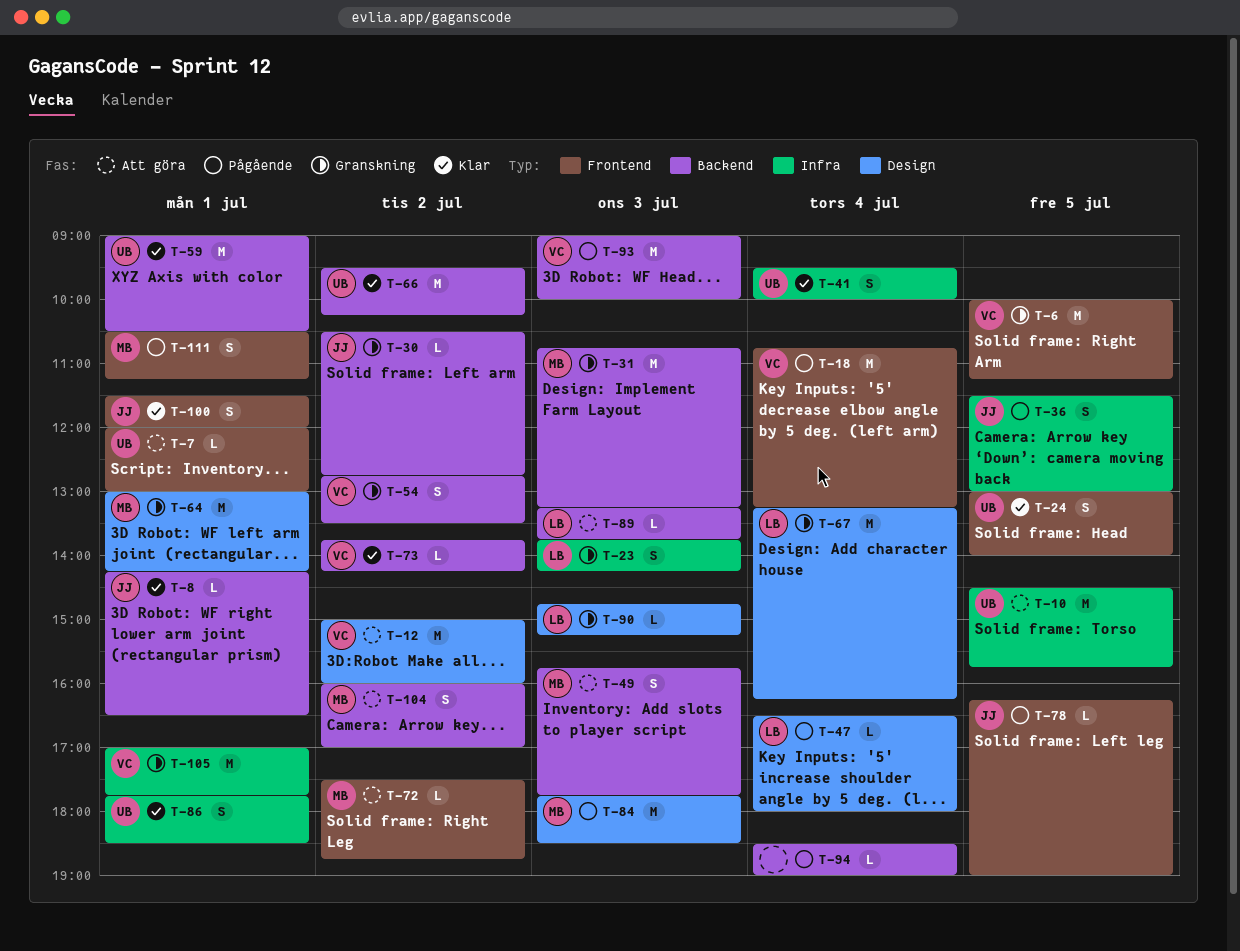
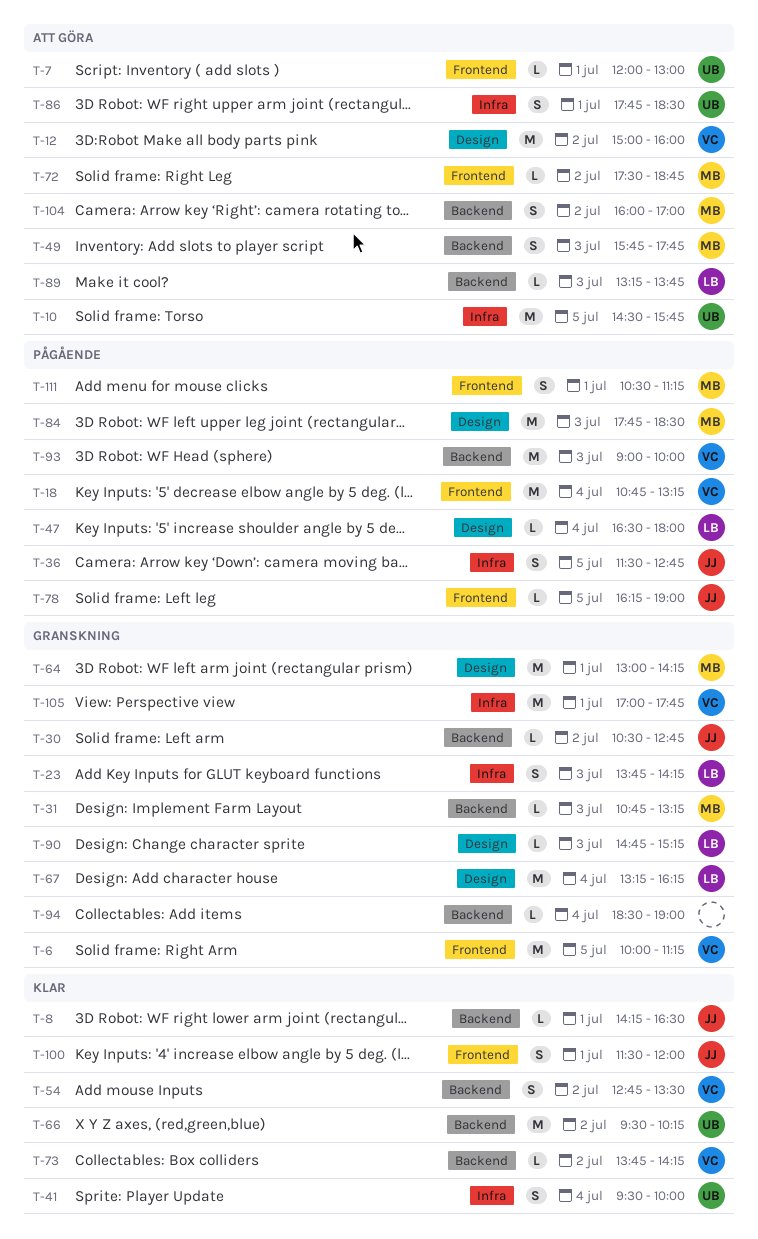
T-24: present -> none
T-31, estimate: M -> L
T-36, ends: 13:00 -> 12:45
T-54, status: Granskning -> Klar
T-59: present -> none
T-86, status: Klar -> Att göra
T-94, status: Pågående -> Granskning

